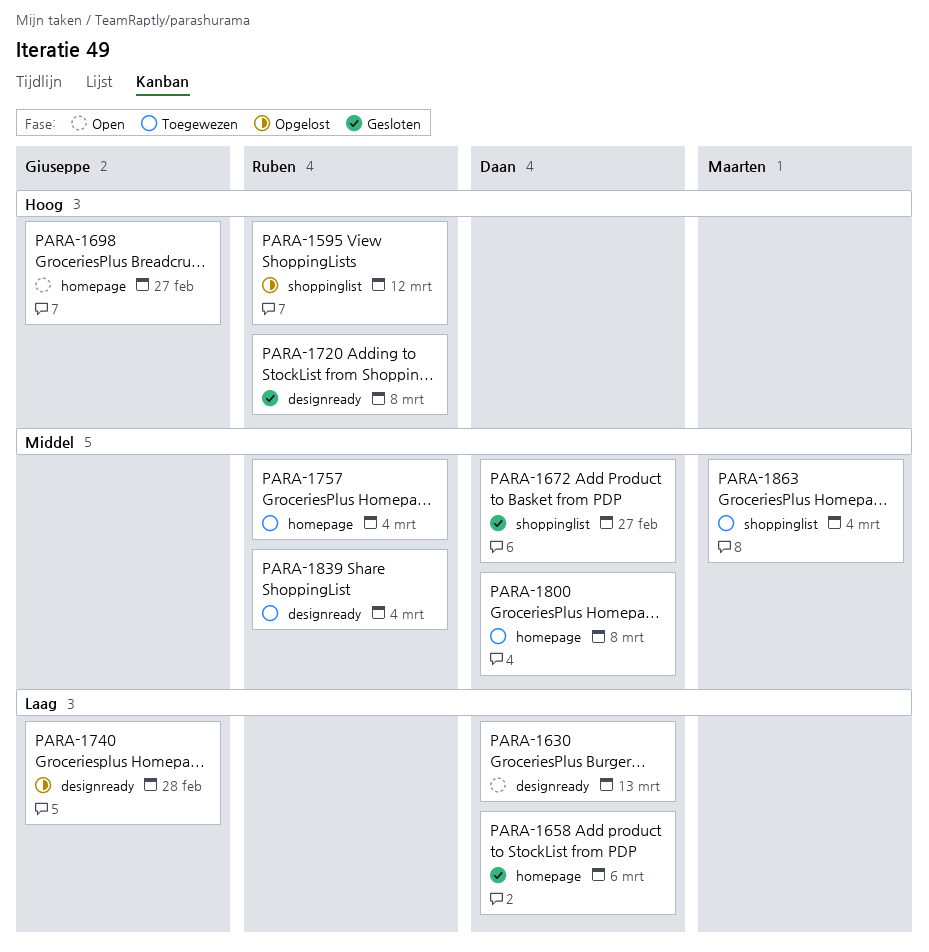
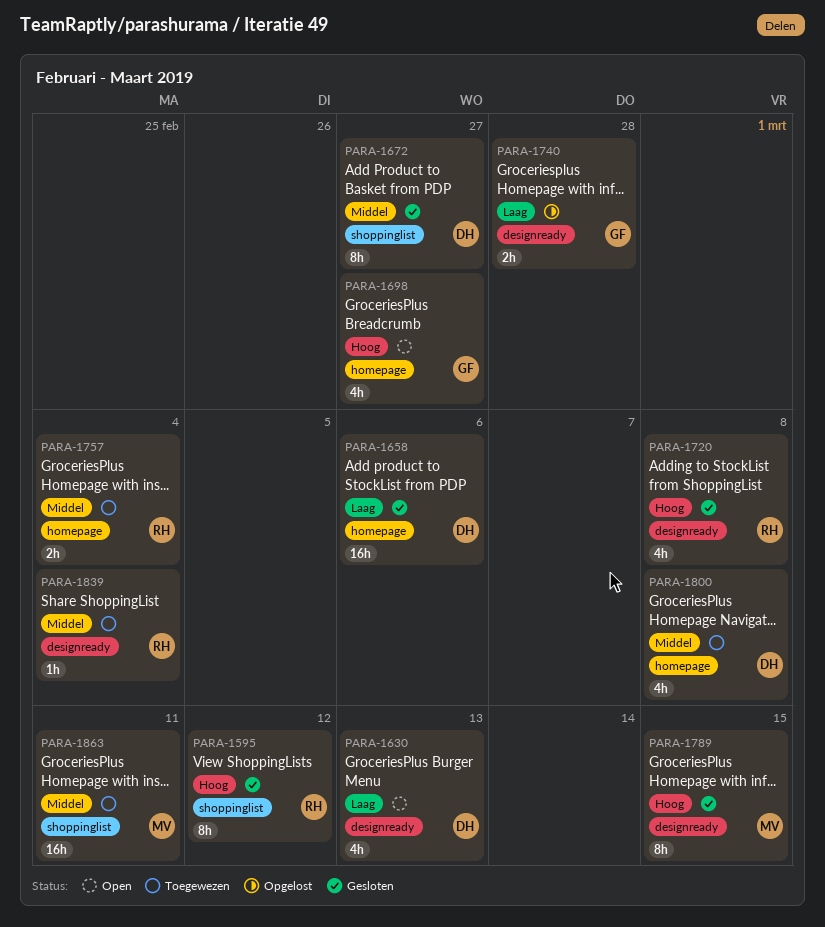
PARA-1595, status: Opgelost -> Gesloten
PARA-1789: none -> present
PARA-1863, due: Mar 4 -> Mar 11

